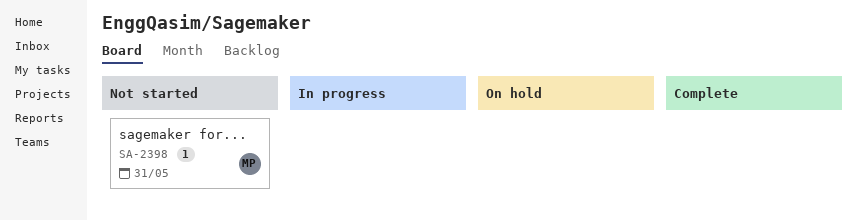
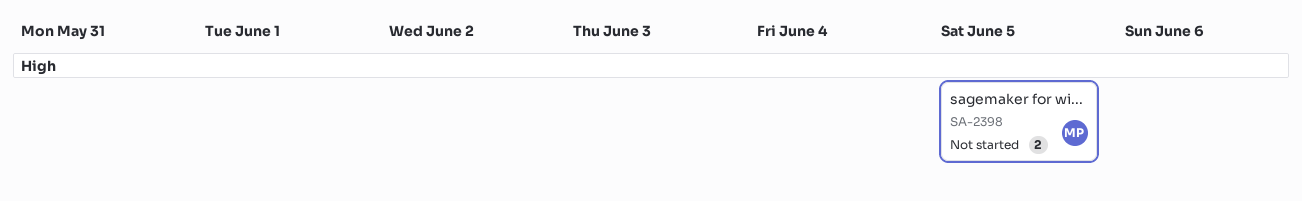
SA-2398, estimate: 1 -> 2
SA-2398, due: May 31 -> Jun 5

